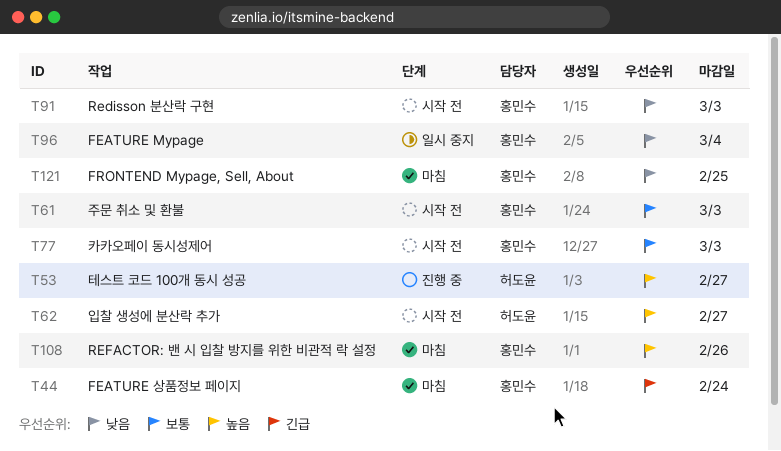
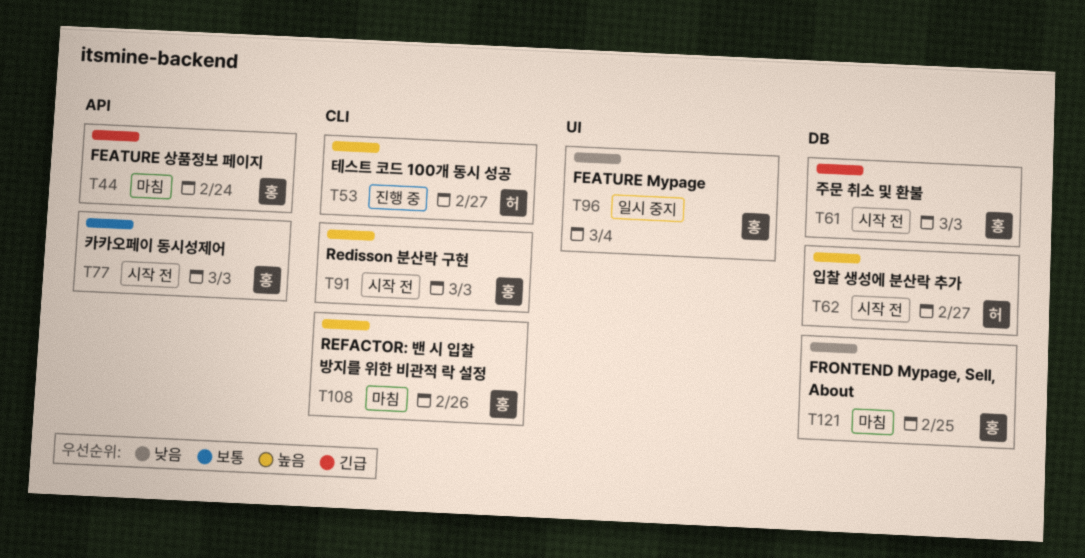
T61, priority: 보통 -> 긴급
T91, priority: 낮음 -> 높음

